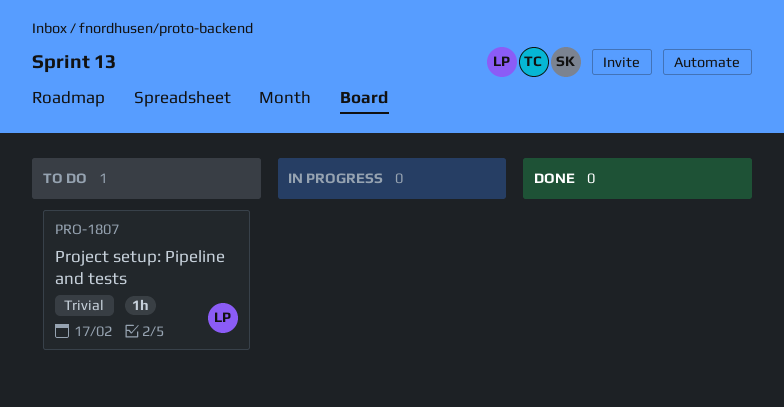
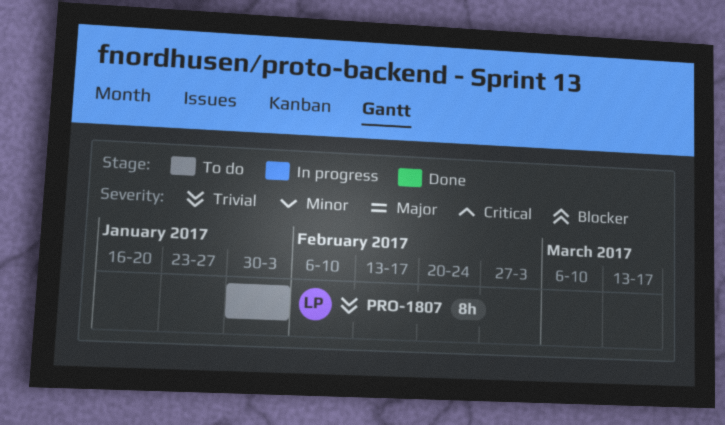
PRO-1807, estimate: 1h -> 8h
PRO-1807, due: Feb 17 -> Feb 3

